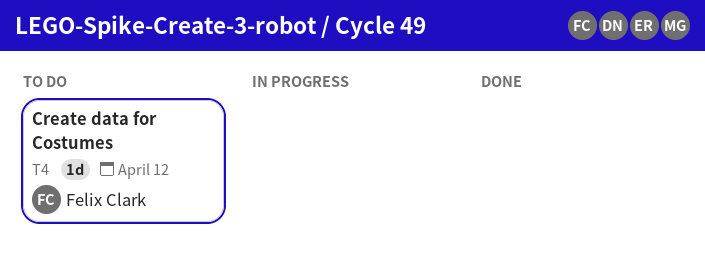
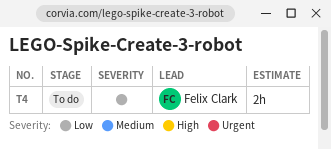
T4, estimate: 1d -> 2h

